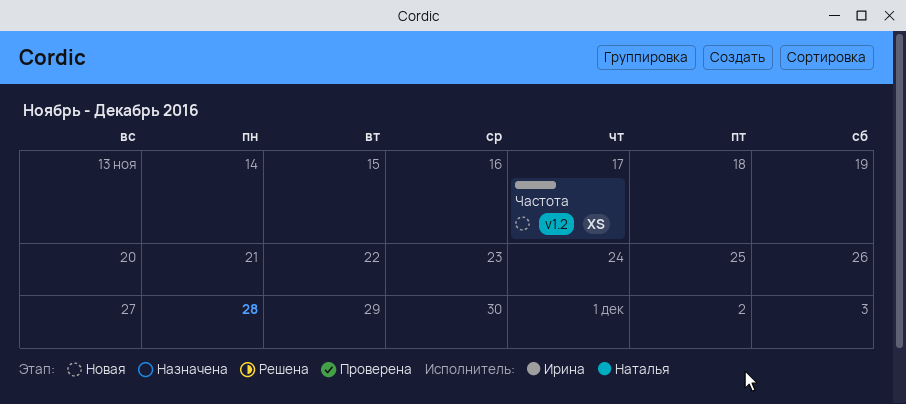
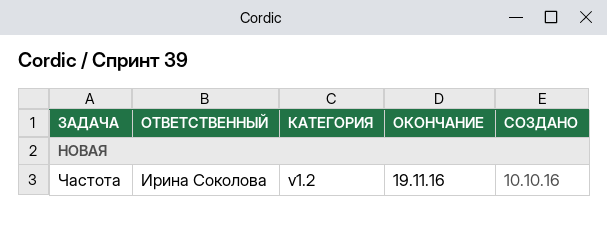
Частота, due: Nov 17 -> Nov 19

